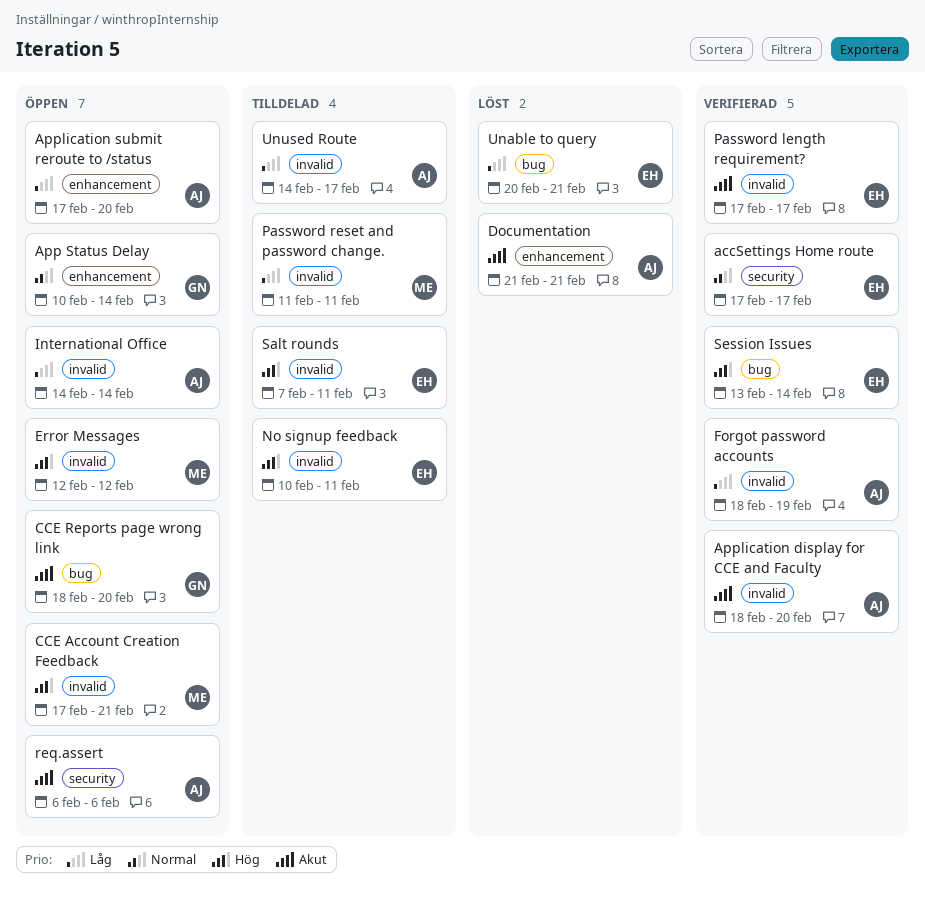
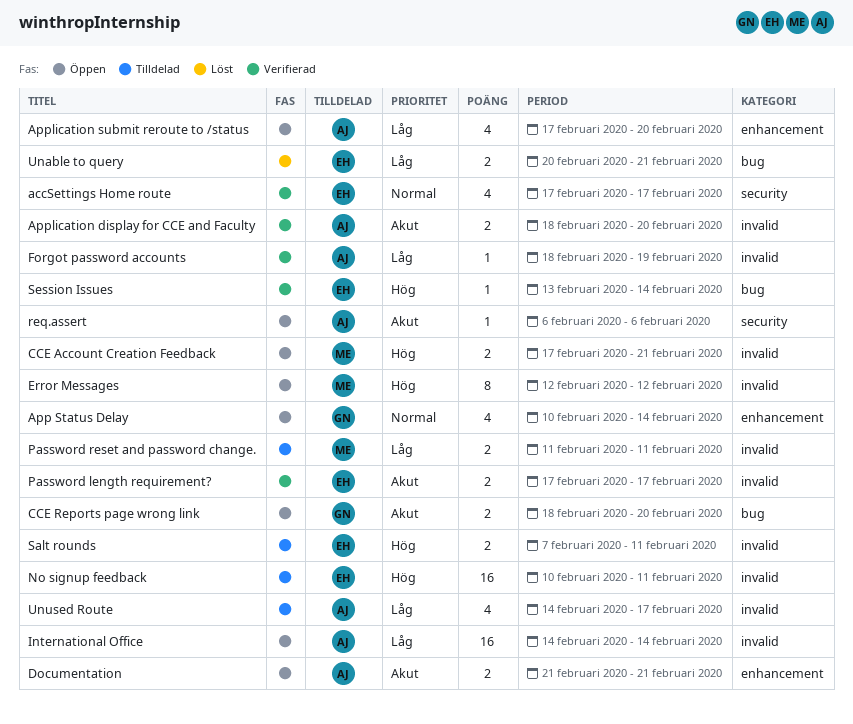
Documentation, status: Löst -> Öppen

